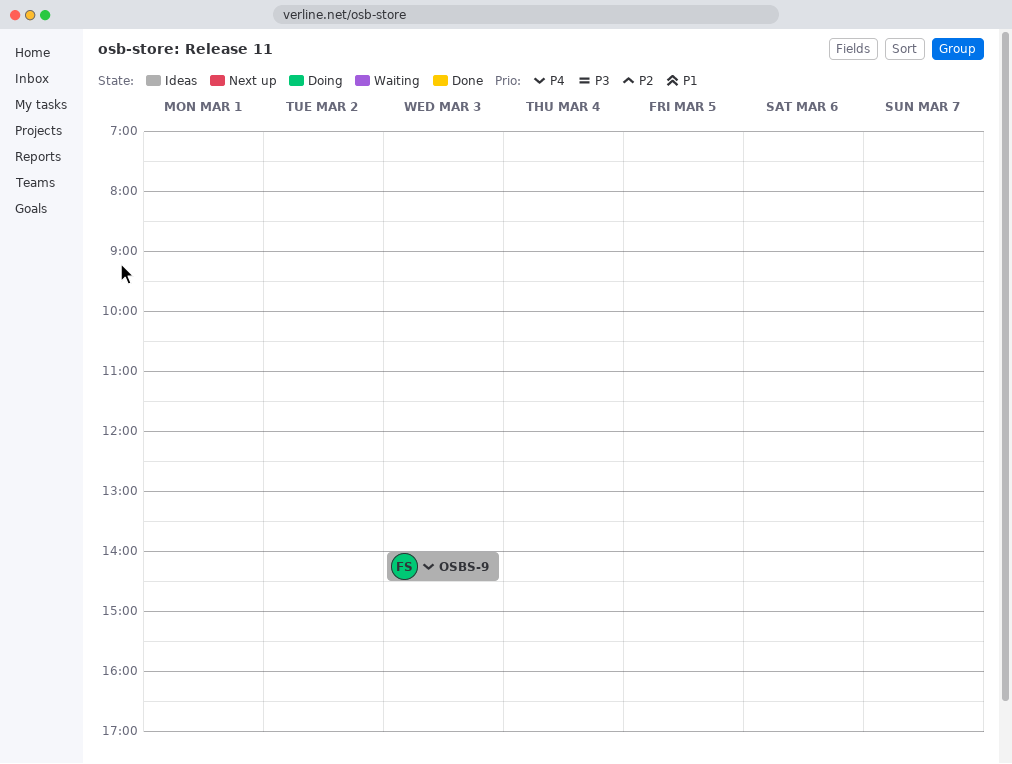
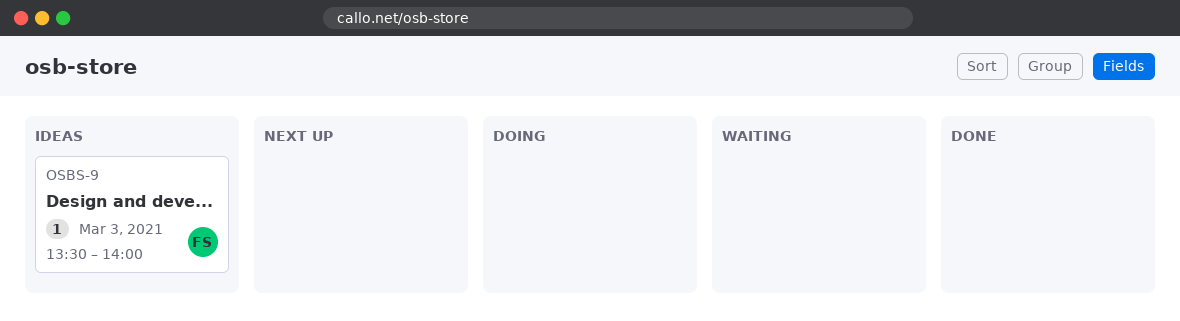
OSBS-9, begins: 14:00 -> 13:30
OSBS-9, ends: 14:30 -> 14:00

